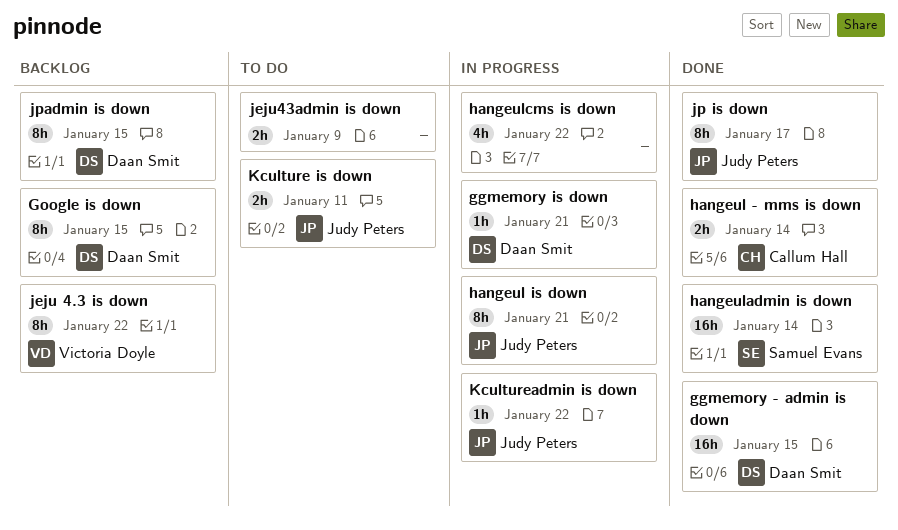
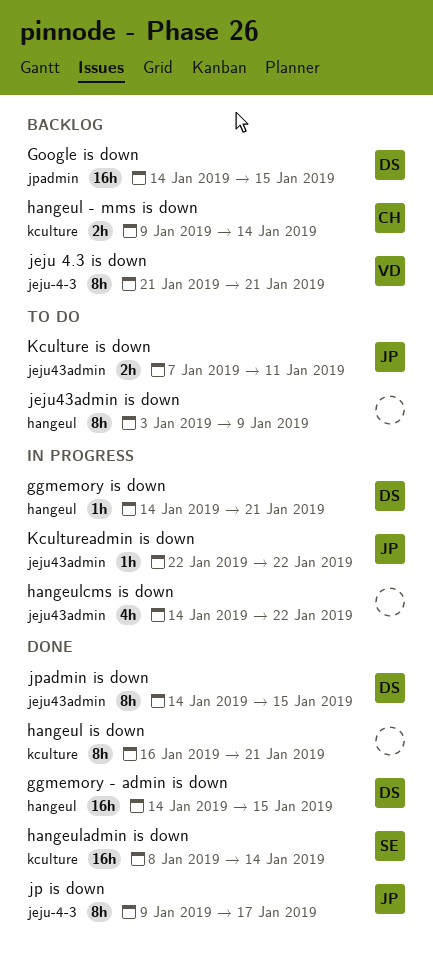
Google is down, estimate: 8h -> 16h
hangeul - mms is down, status: Done -> Backlog
hangeul is down, status: In progress -> Done
hangeul is down, owner: Judy Peters -> none
jeju 4.3 is down, due: Jan 22 -> Jan 21
jeju43admin is down, estimate: 2h -> 8h
jpadmin is down, status: Backlog -> Done

